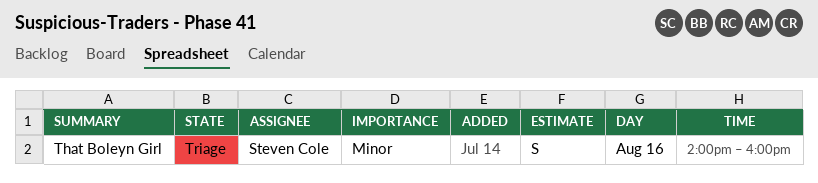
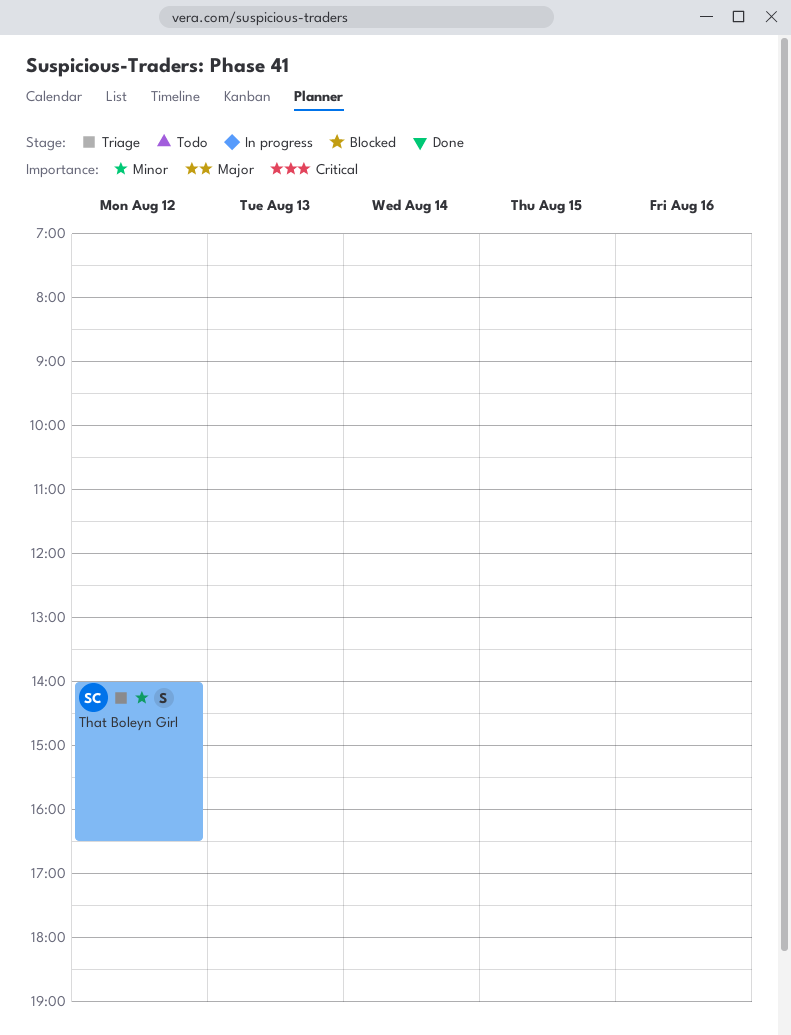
That Boleyn Girl, day: Aug 16 -> Aug 12
That Boleyn Girl, ends: 16:00 -> 16:30

